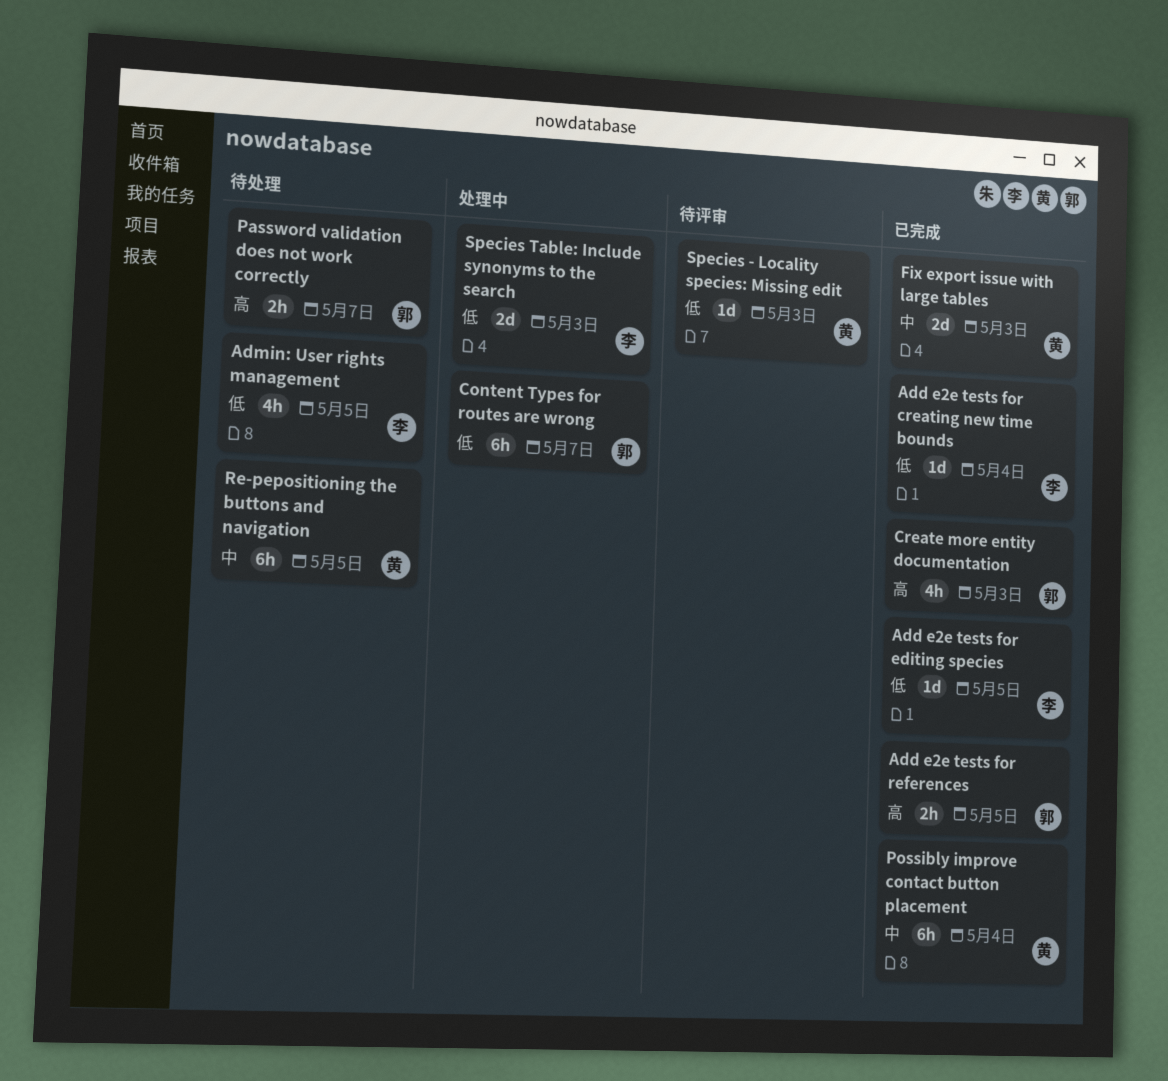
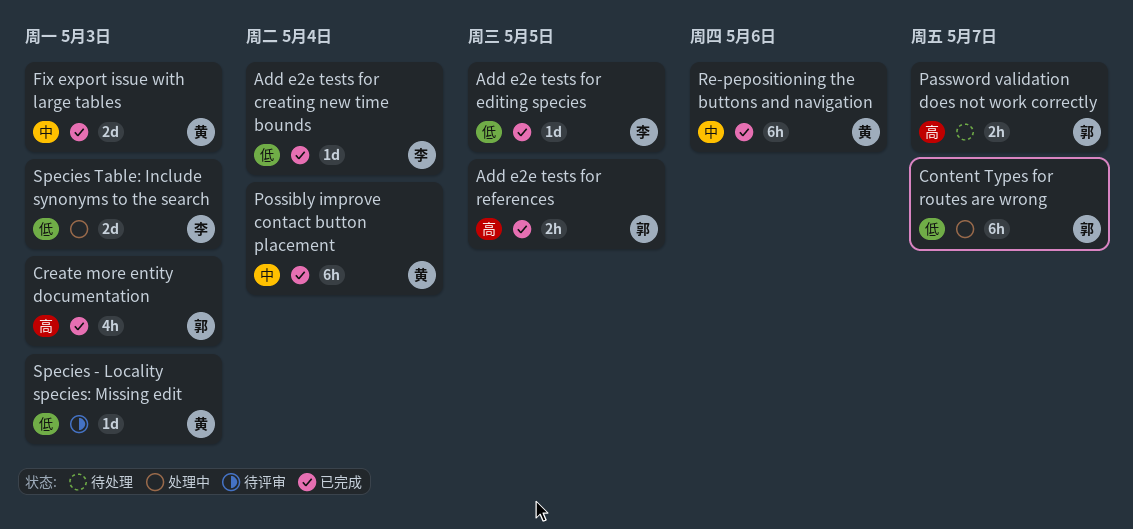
Admin: User rights management: present -> none
Re-pepositioning the buttons and navigation, status: 待处理 -> 已完成
Re-pepositioning the buttons and navigation, due: May 5 -> May 6

